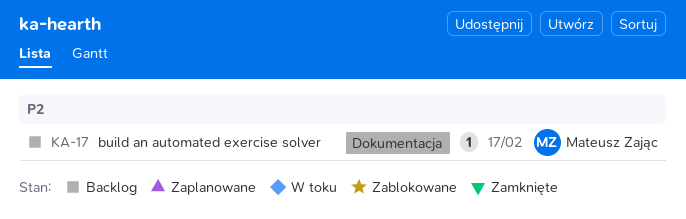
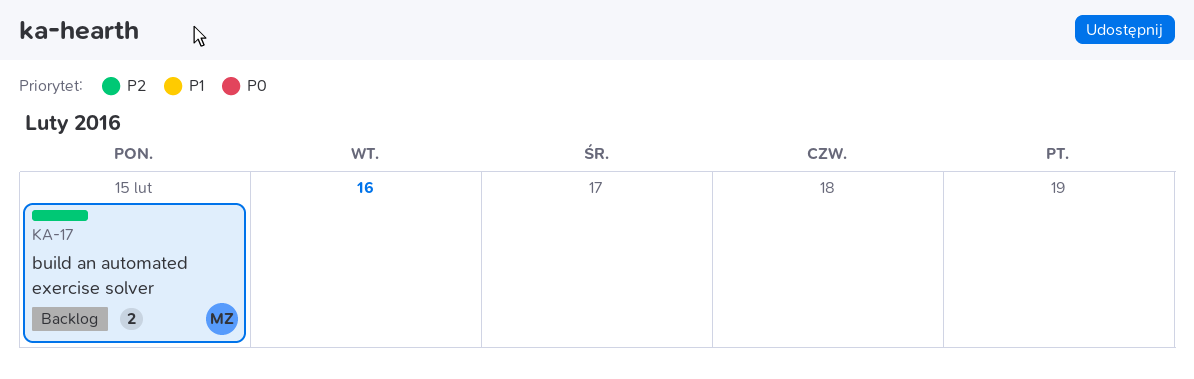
KA-17, estimate: 1 -> 2
KA-17, due: Feb 17 -> Feb 15

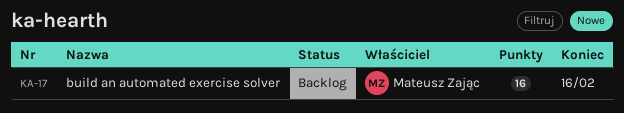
KA-17, estimate: 2 -> 16
KA-17, due: Feb 15 -> Feb 16

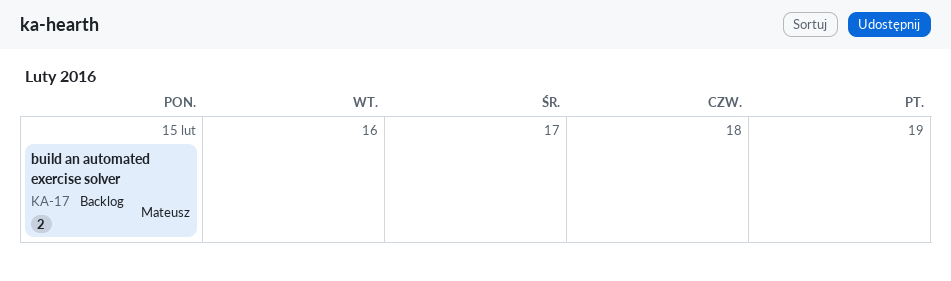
KA-17, estimate: 16 -> 2
KA-17, due: Feb 16 -> Feb 15

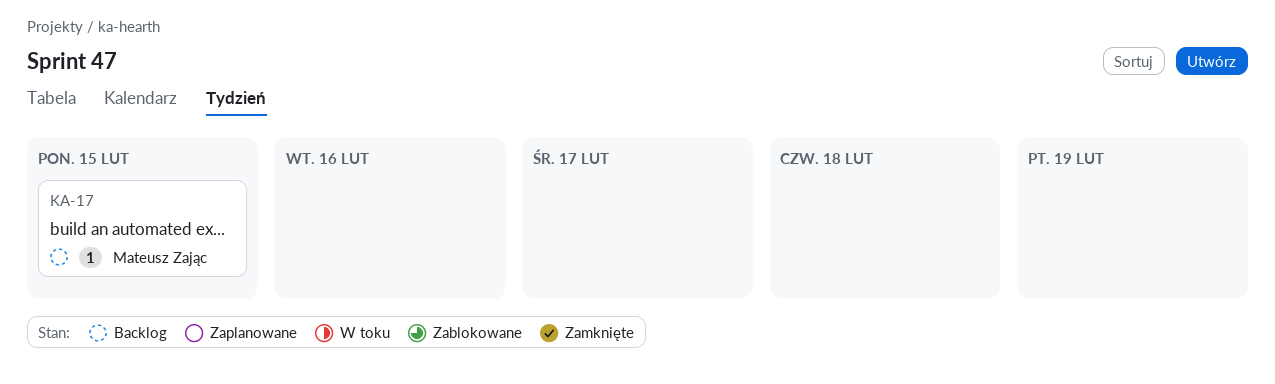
KA-17, estimate: 2 -> 1

